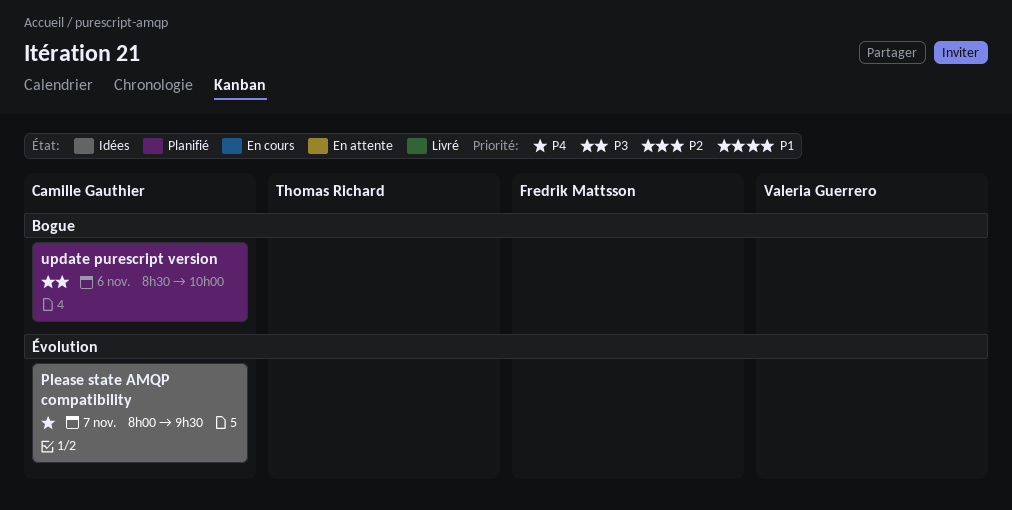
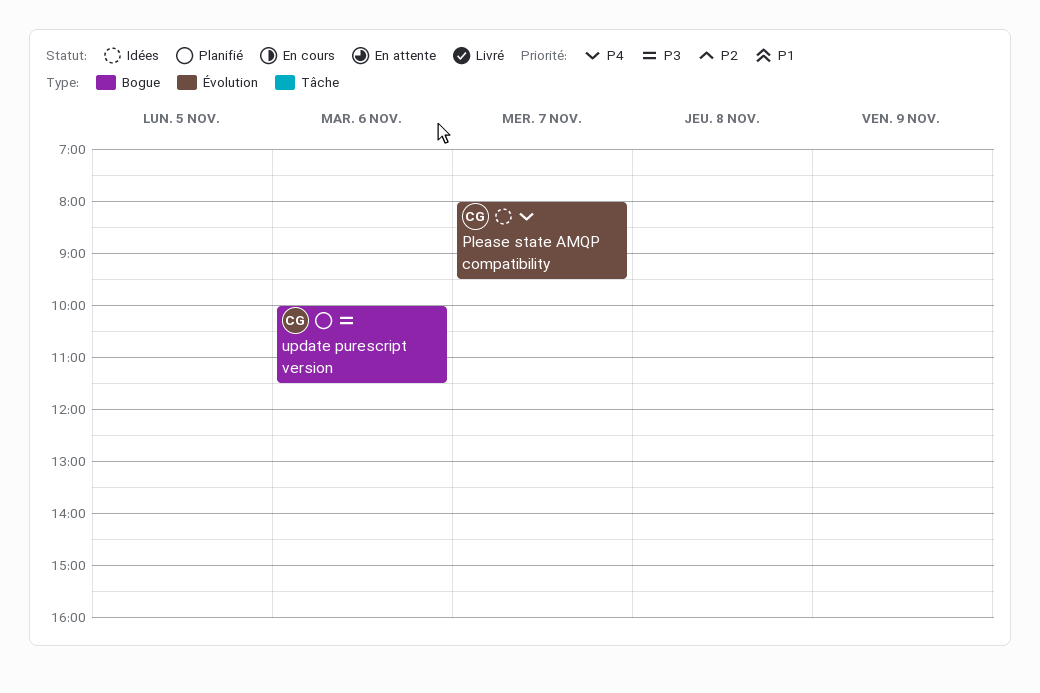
update purescript version, begins: 08:30 -> 10:00
update purescript version, ends: 10:00 -> 11:30

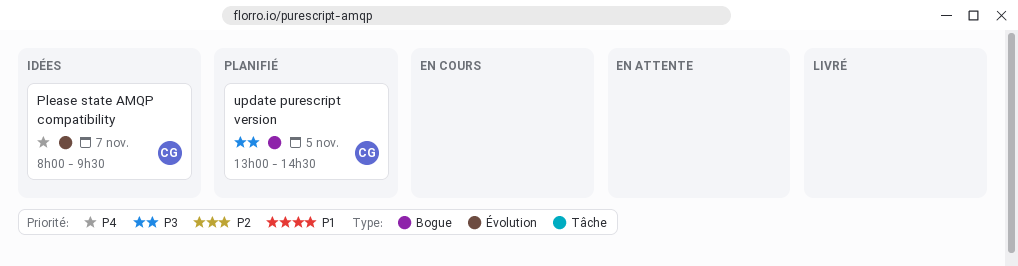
update purescript version, day: Nov 6 -> Nov 5
update purescript version, begins: 10:00 -> 13:00
update purescript version, ends: 11:30 -> 14:30

